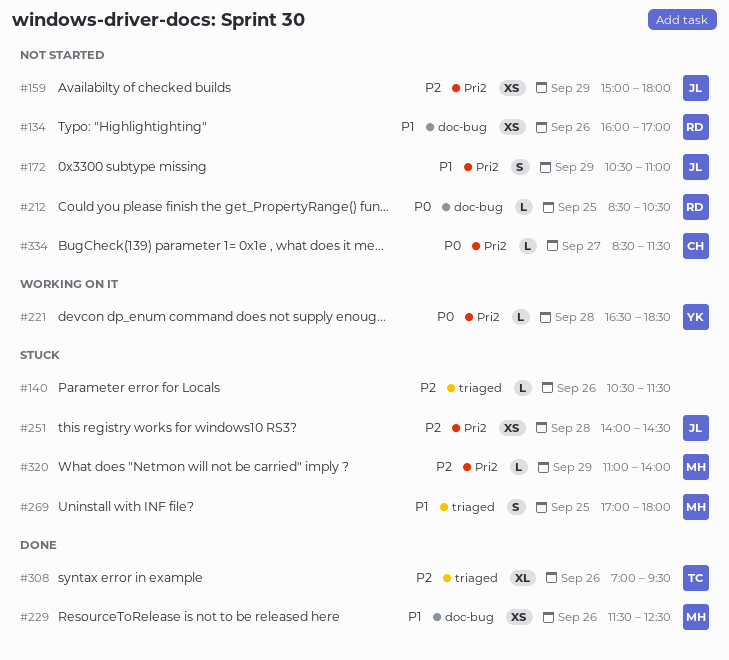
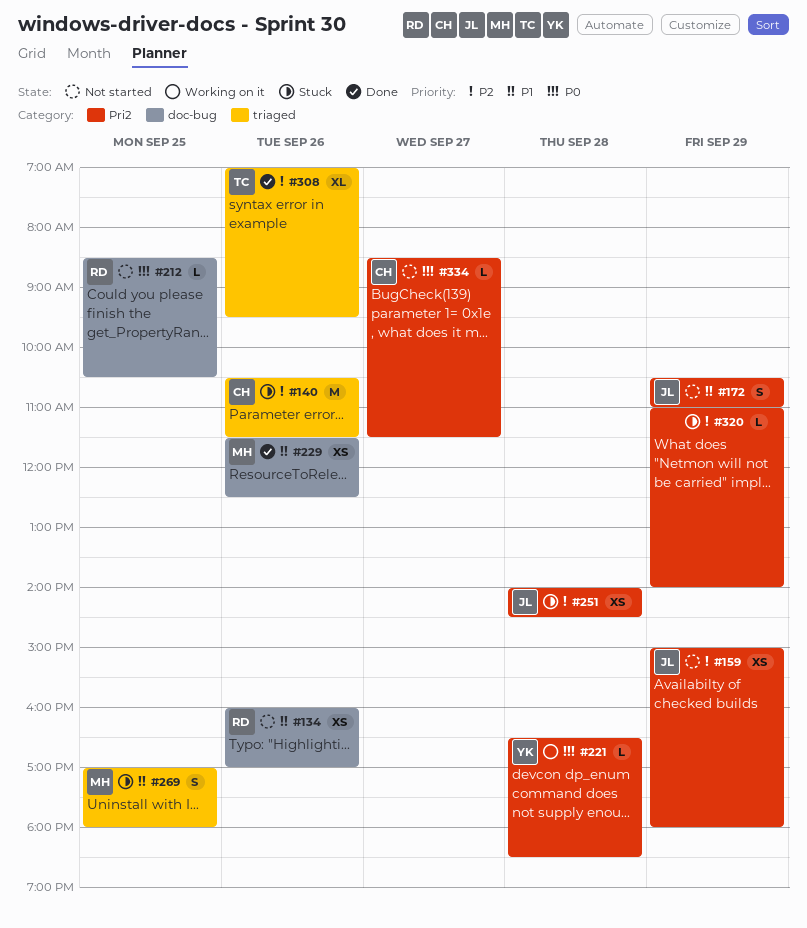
#140, owner: none -> CH
#140, estimate: L -> M
#320, owner: MH -> none

